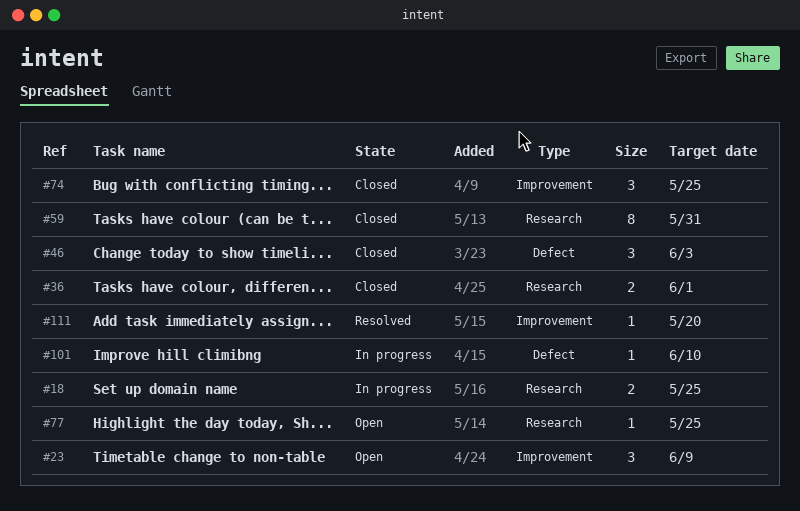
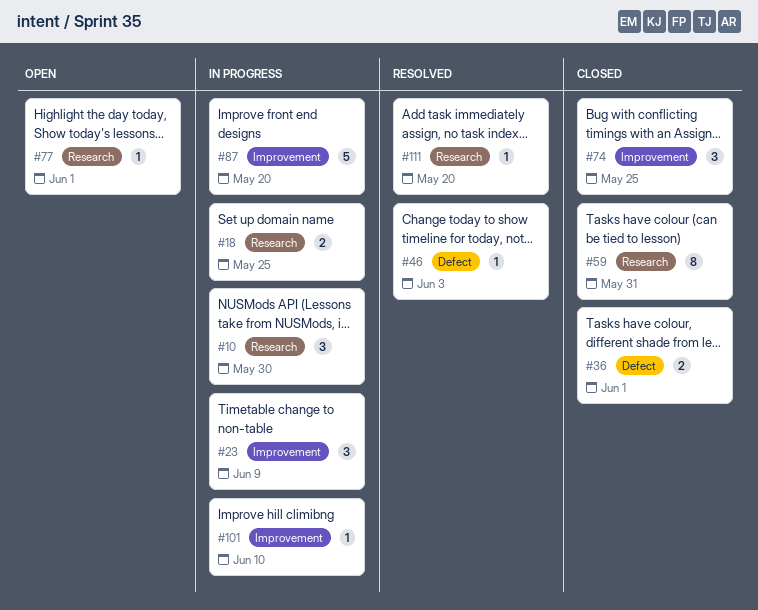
#10: none -> present
#23, status: Open -> In progress
#36, label: Research -> Defect
#46, status: Closed -> Resolved
#46, estimate: 3 -> 1
#77, due: May 25 -> Jun 1
#87: none -> present
#101, label: Defect -> Improvement
#111, label: Improvement -> Research

